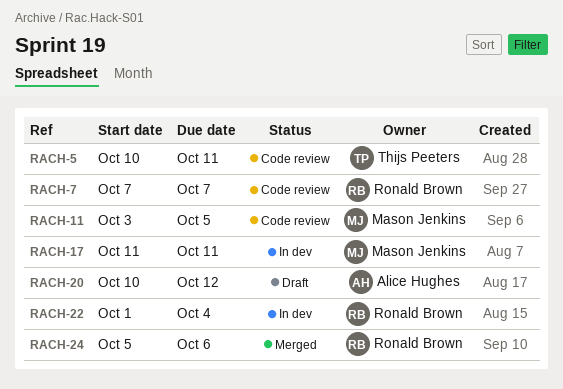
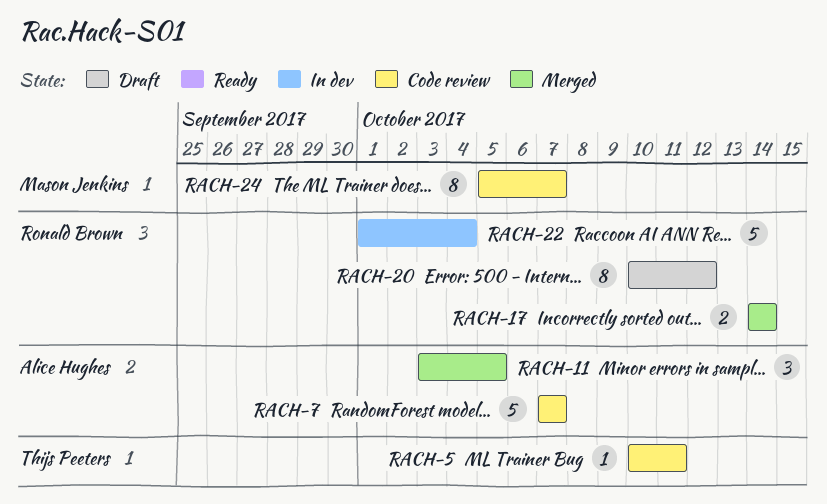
RACH-7, owner: Ronald Brown -> Alice Hughes
RACH-11, status: Code review -> Merged
RACH-11, owner: Mason Jenkins -> Alice Hughes
RACH-17, status: In dev -> Merged
RACH-17, owner: Mason Jenkins -> Ronald Brown
RACH-17, start: Oct 11 -> Oct 14
RACH-17, due: Oct 11 -> Oct 14
RACH-20, owner: Alice Hughes -> Ronald Brown
RACH-24, status: Merged -> Code review
RACH-24, owner: Ronald Brown -> Mason Jenkins
RACH-24, due: Oct 6 -> Oct 7

